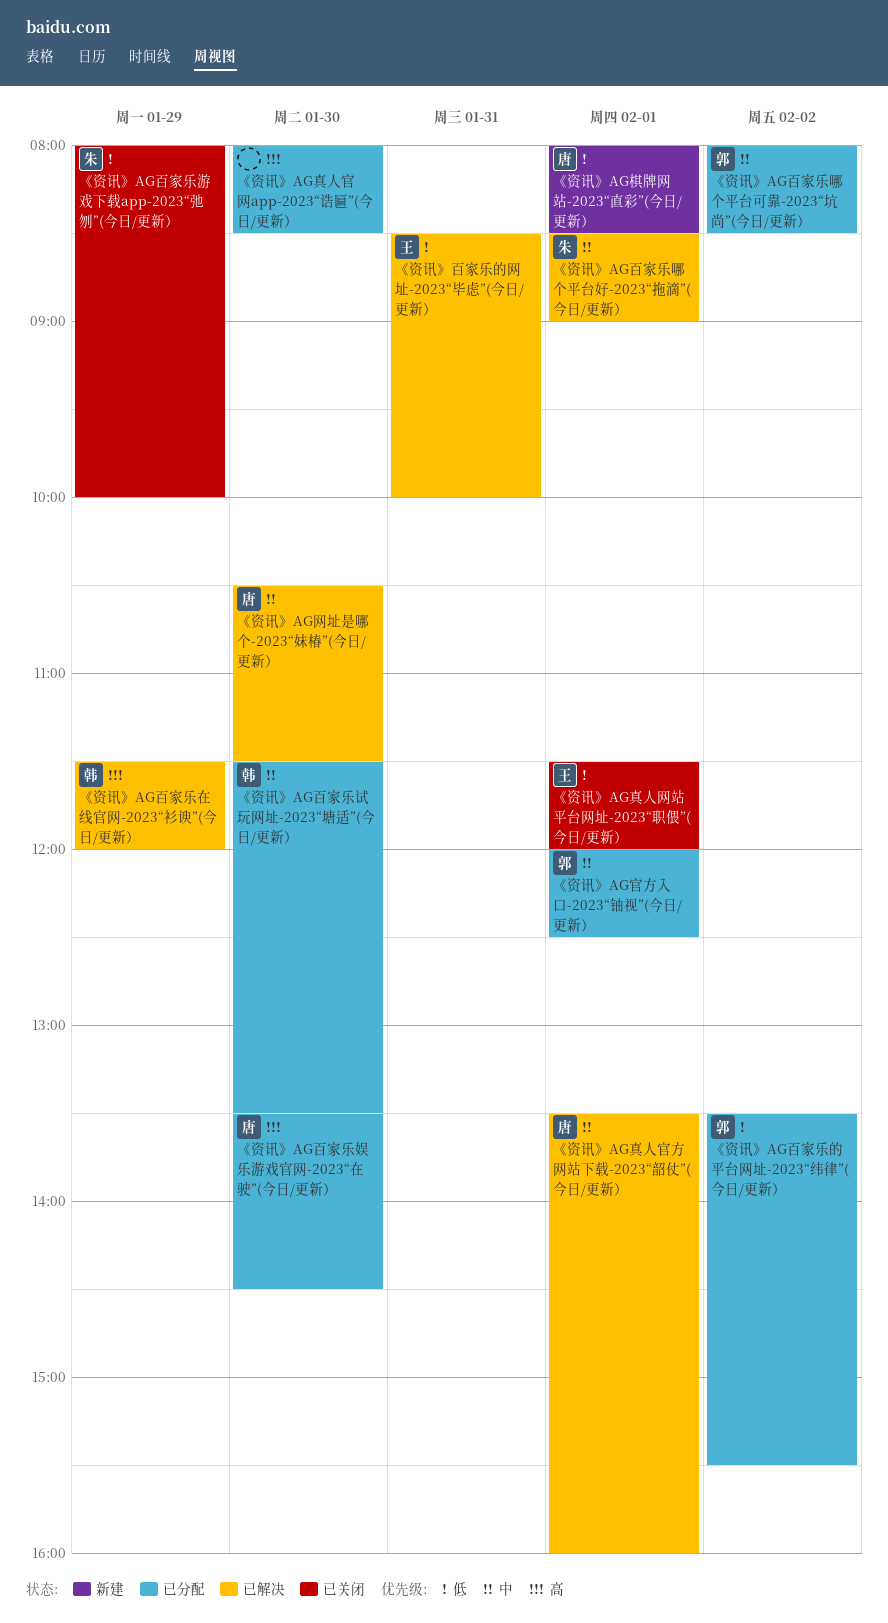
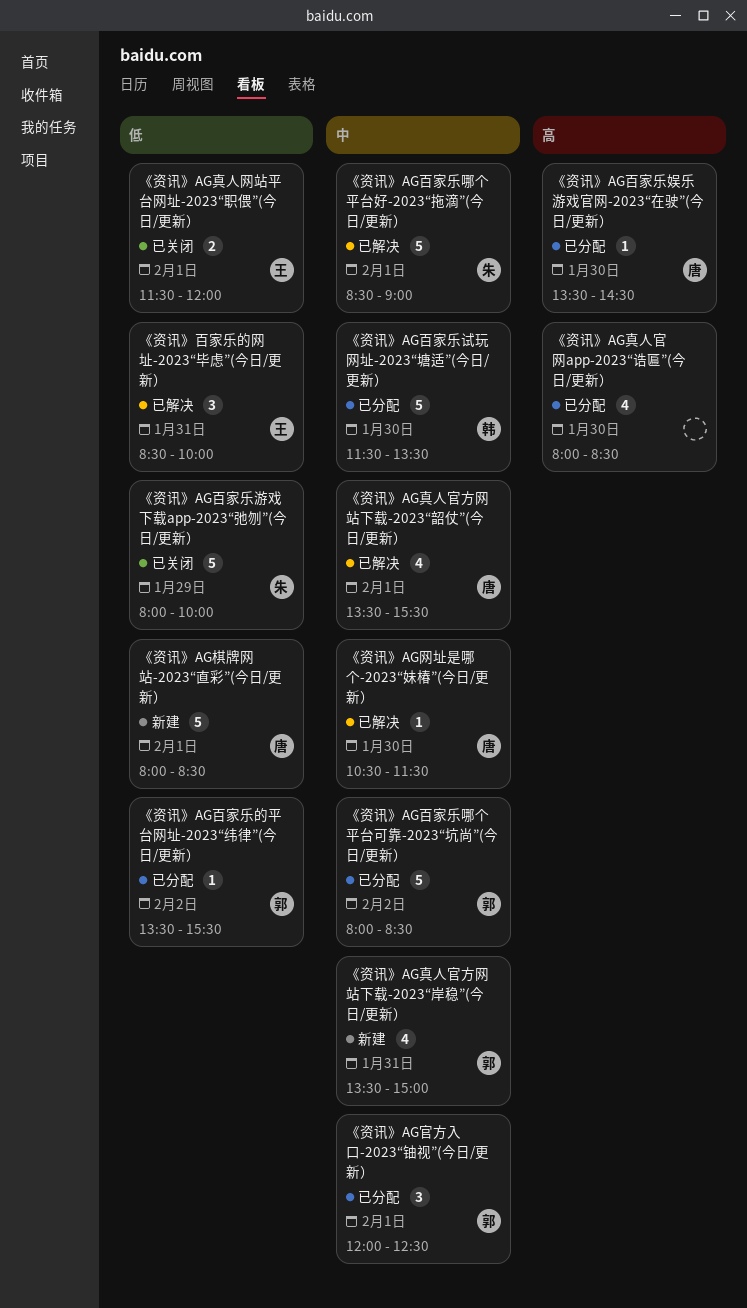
《资讯》AG百家乐在线官网-2023“衫谀”(今日/更新）: present -> none
《资讯》AG真人官方网站下载-2023“岸稳”(今日/更新）: none -> present
《资讯》AG真人官方网站下载-2023“韶仗”(今日/更新）, ends: 16:00 -> 15:30

